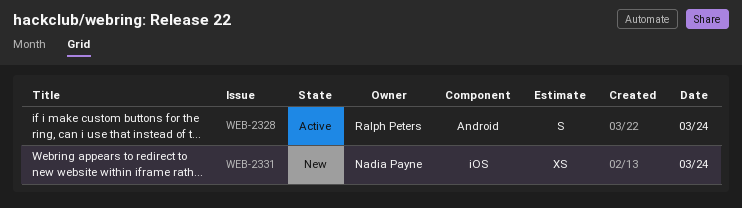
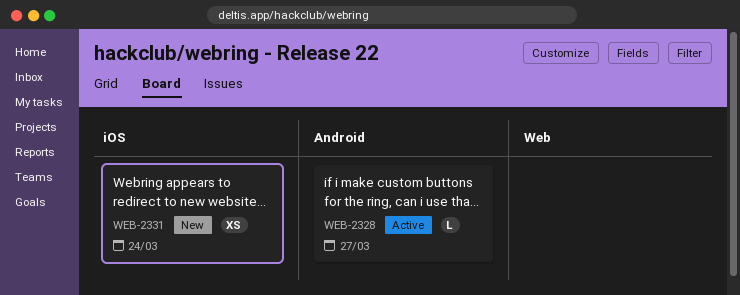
WEB-2328, estimate: S -> L
WEB-2328, day: Mar 24 -> Mar 27

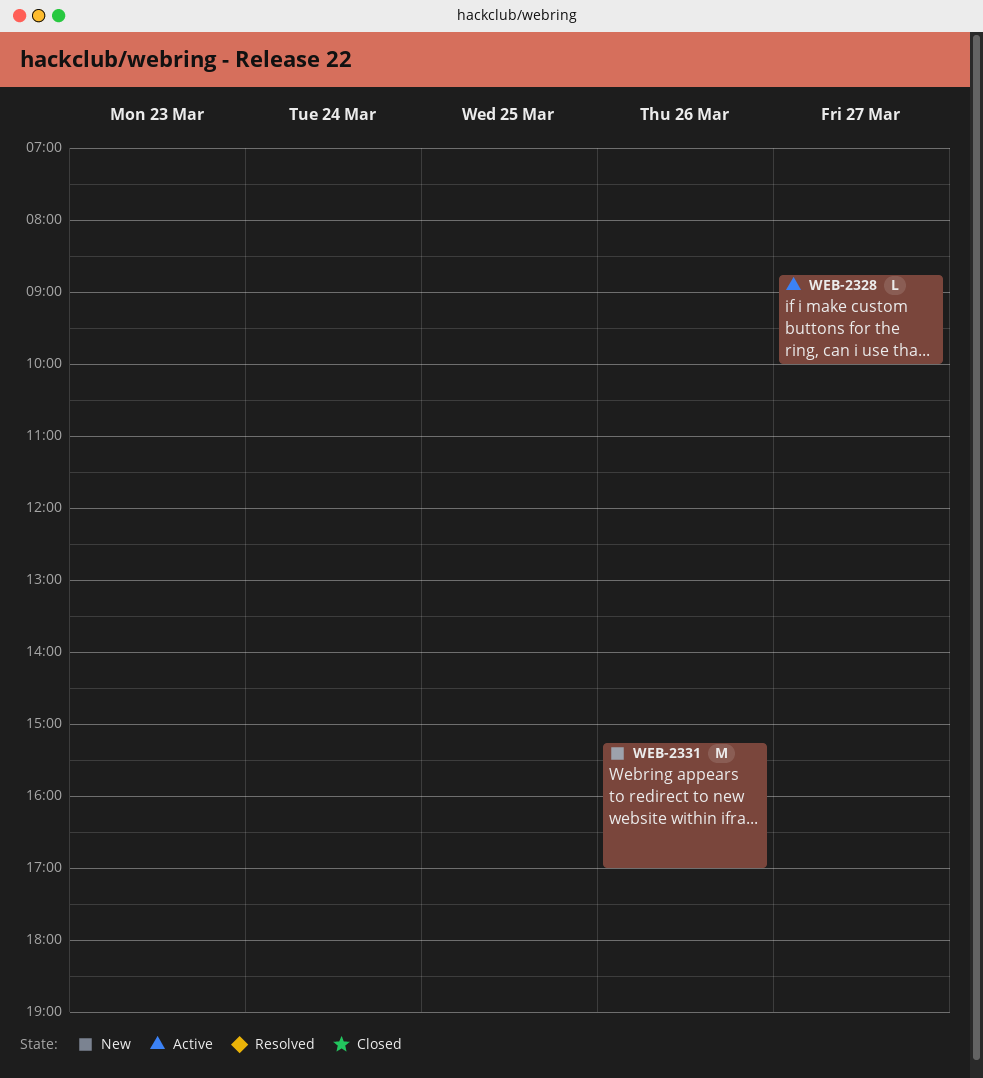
WEB-2331, estimate: XS -> M
WEB-2331, day: Mar 24 -> Mar 26

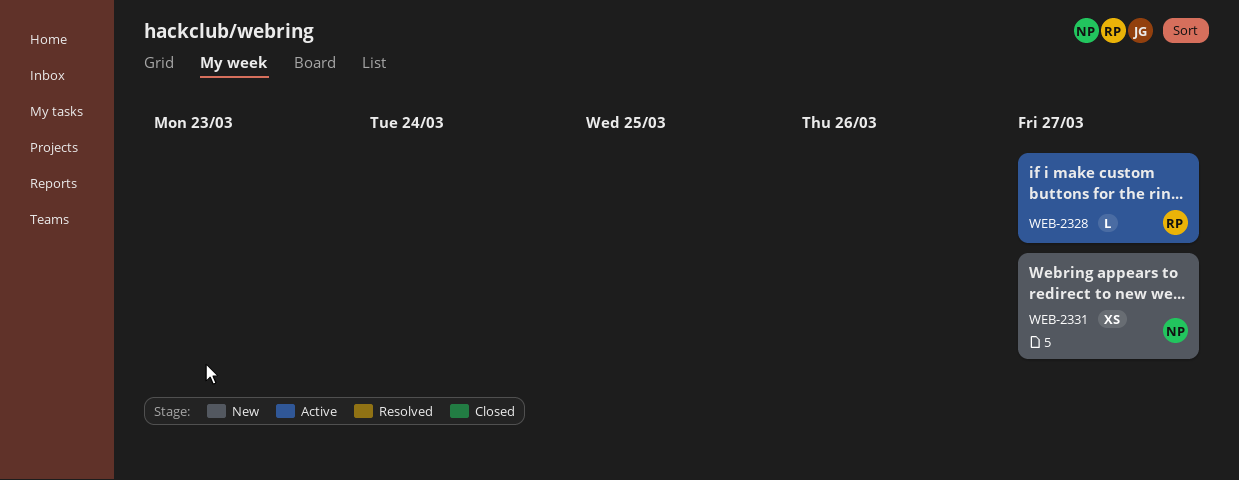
WEB-2331, estimate: M -> XS
WEB-2331, day: Mar 26 -> Mar 27

